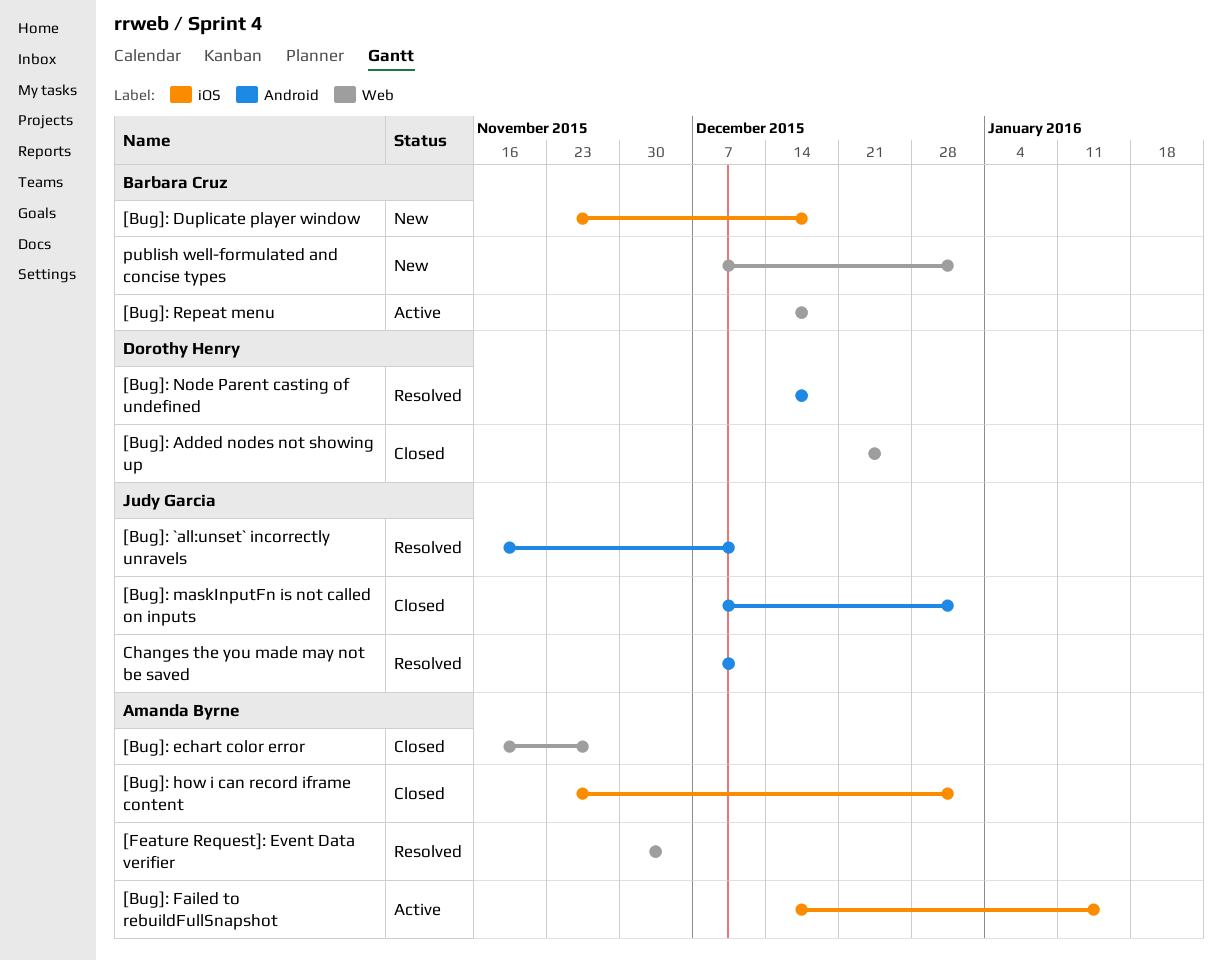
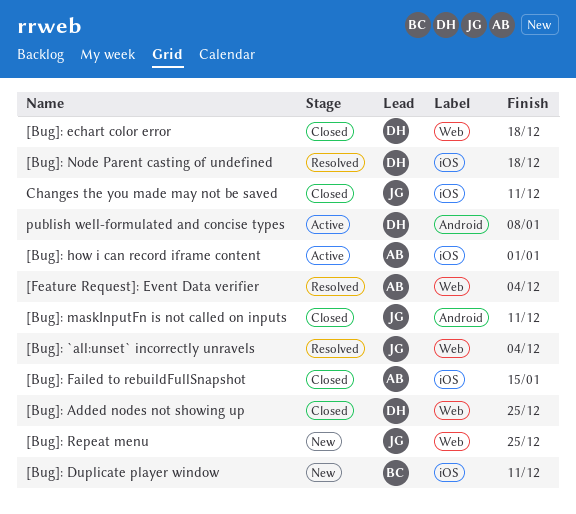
[Bug]: `all:unset` incorrectly unravels, label: Android -> Web
[Bug]: `all:unset` incorrectly unravels, due: Dec 11 -> Dec 4
[Bug]: Duplicate player window, due: Dec 18 -> Dec 11
[Bug]: echart color error, owner: Amanda Byrne -> Dorothy Henry
[Bug]: echart color error, due: Nov 27 -> Dec 18
[Bug]: Failed to rebuildFullSnapshot, status: Active -> Closed
[Bug]: how i can record iframe content, status: Closed -> Active
[Bug]: maskInputFn is not called on inputs, due: Jan 1 -> Dec 11
[Bug]: Node Parent casting of undefined, label: Android -> iOS
[Bug]: Repeat menu, status: Active -> New
[Bug]: Repeat menu, owner: Barbara Cruz -> Judy Garcia
[Bug]: Repeat menu, due: Dec 18 -> Dec 25
Changes the you made may not be saved, status: Resolved -> Closed
Changes the you made may not be saved, label: Android -> iOS
publish well-formulated and concise types, status: New -> Active
publish well-formulated and concise types, owner: Barbara Cruz -> Dorothy Henry
publish well-formulated and concise types, label: Web -> Android
publish well-formulated and concise types, due: Jan 1 -> Jan 8

